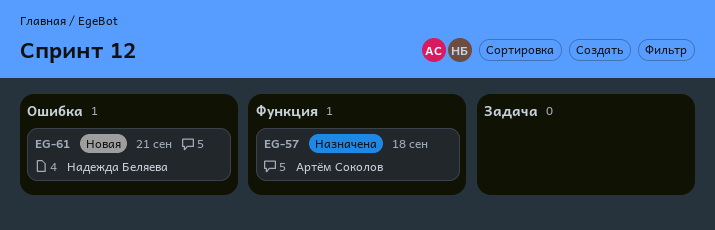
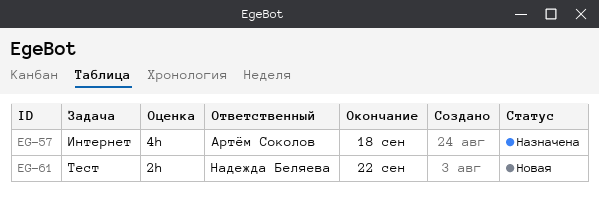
EG-61, due: Sep 21 -> Sep 22

